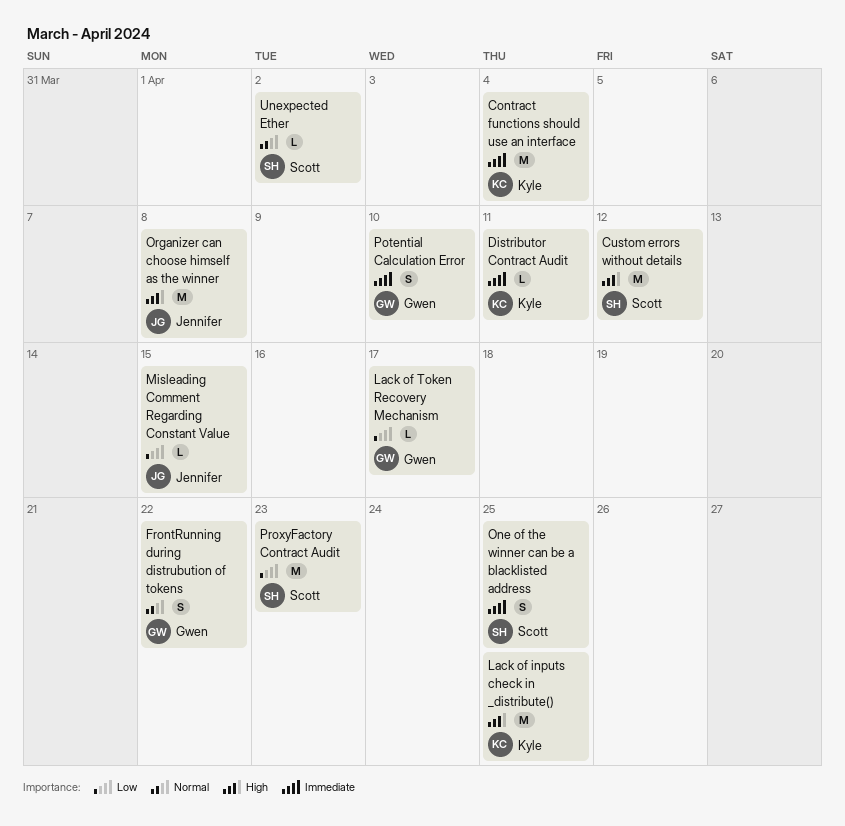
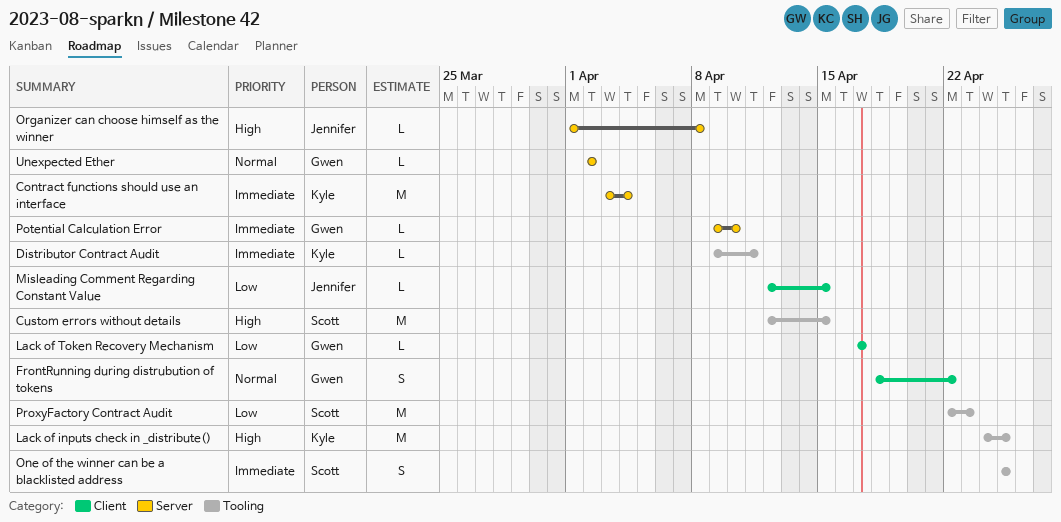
Custom errors without details, due: Apr 12 -> Apr 15
Organizer can choose himself as the winner, estimate: M -> L
Potential Calculation Error, estimate: S -> L
Unexpected Ether, owner: Scott -> Gwen

